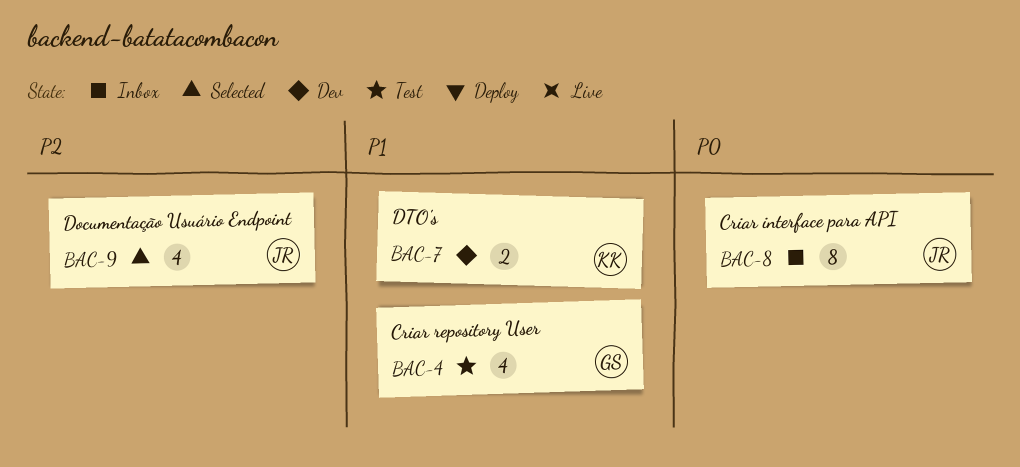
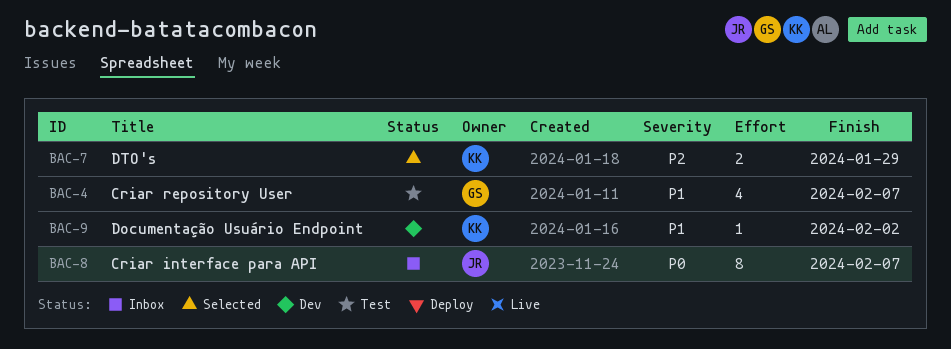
BAC-7, status: Dev -> Selected
BAC-7, priority: P1 -> P2
BAC-9, status: Selected -> Dev
BAC-9, owner: JR -> KK
BAC-9, priority: P2 -> P1
BAC-9, estimate: 4 -> 1

